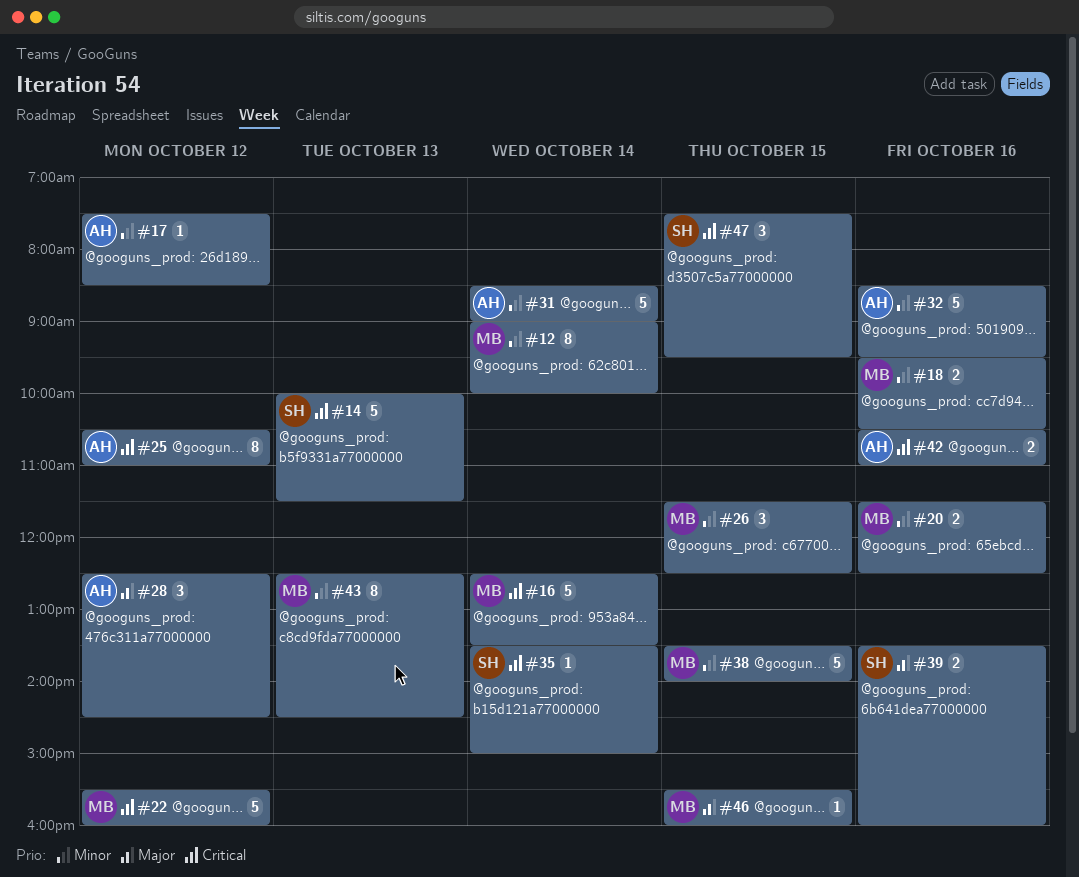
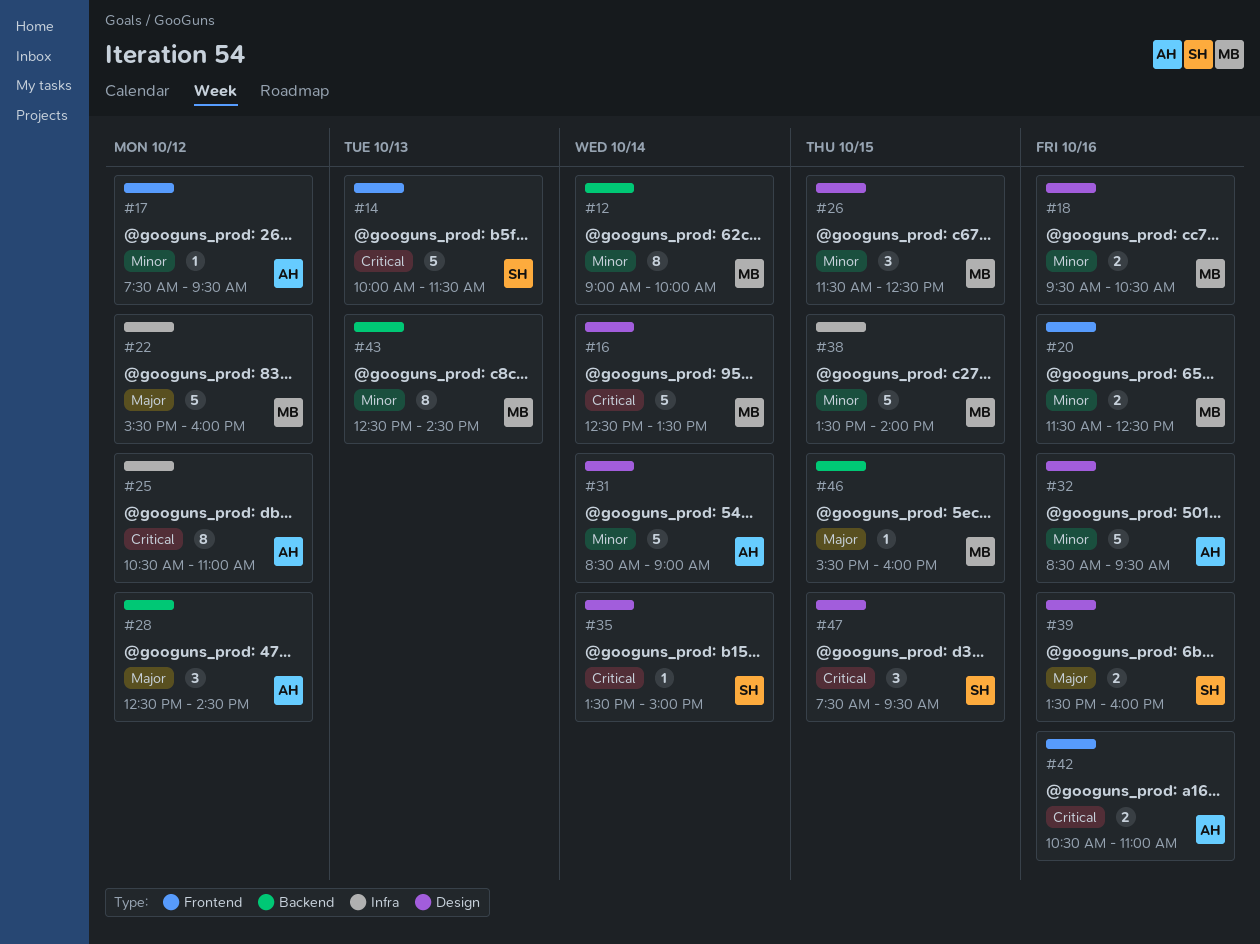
#17, ends: 08:30 -> 09:30
#22, priority: Critical -> Major

